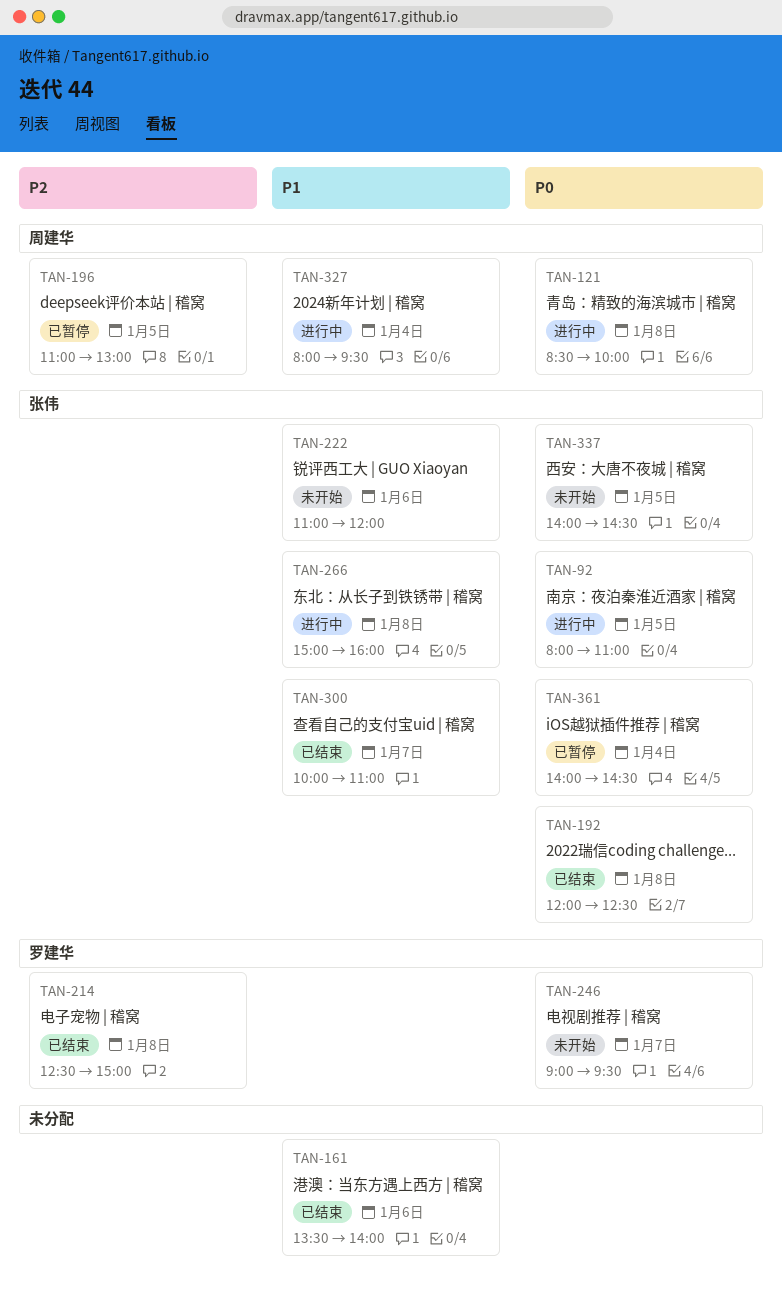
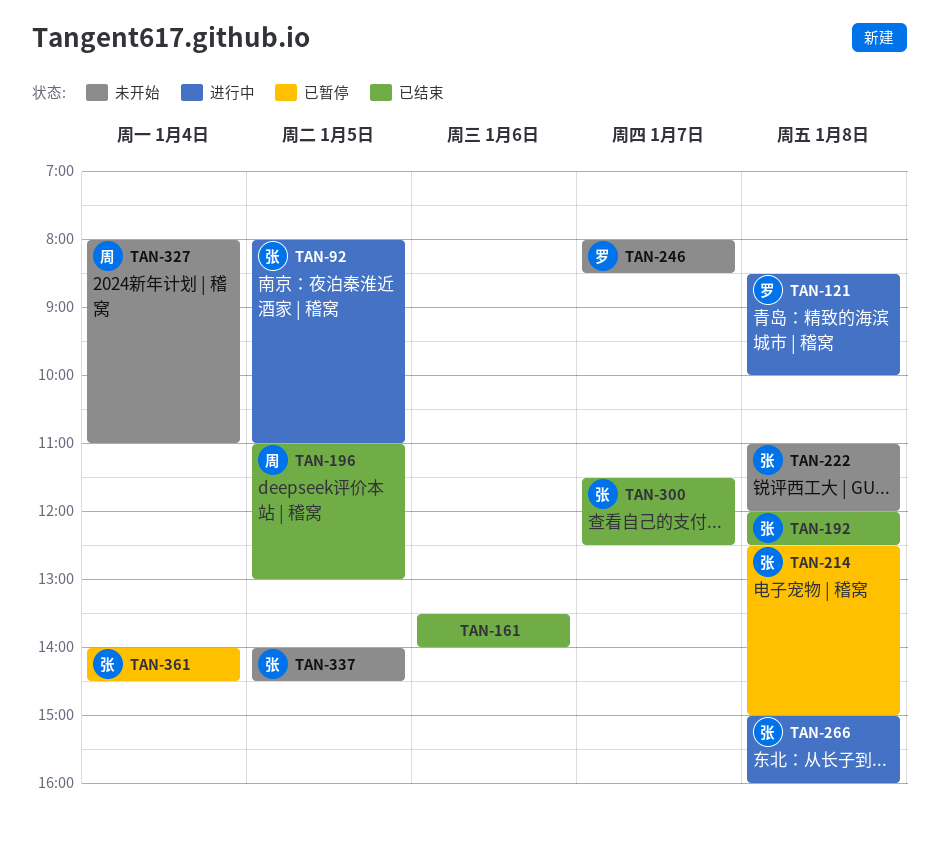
TAN-121, owner: 周建华 -> 罗建华
TAN-196, status: 已暂停 -> 已结束
TAN-214, status: 已结束 -> 已暂停
TAN-214, owner: 罗建华 -> 张伟
TAN-222, day: Jan 6 -> Jan 8
TAN-246, begins: 09:00 -> 08:00
TAN-246, ends: 09:30 -> 08:30
TAN-300, begins: 10:00 -> 11:30
TAN-300, ends: 11:00 -> 12:30
TAN-327, status: 进行中 -> 未开始
TAN-327, ends: 09:30 -> 11:00

